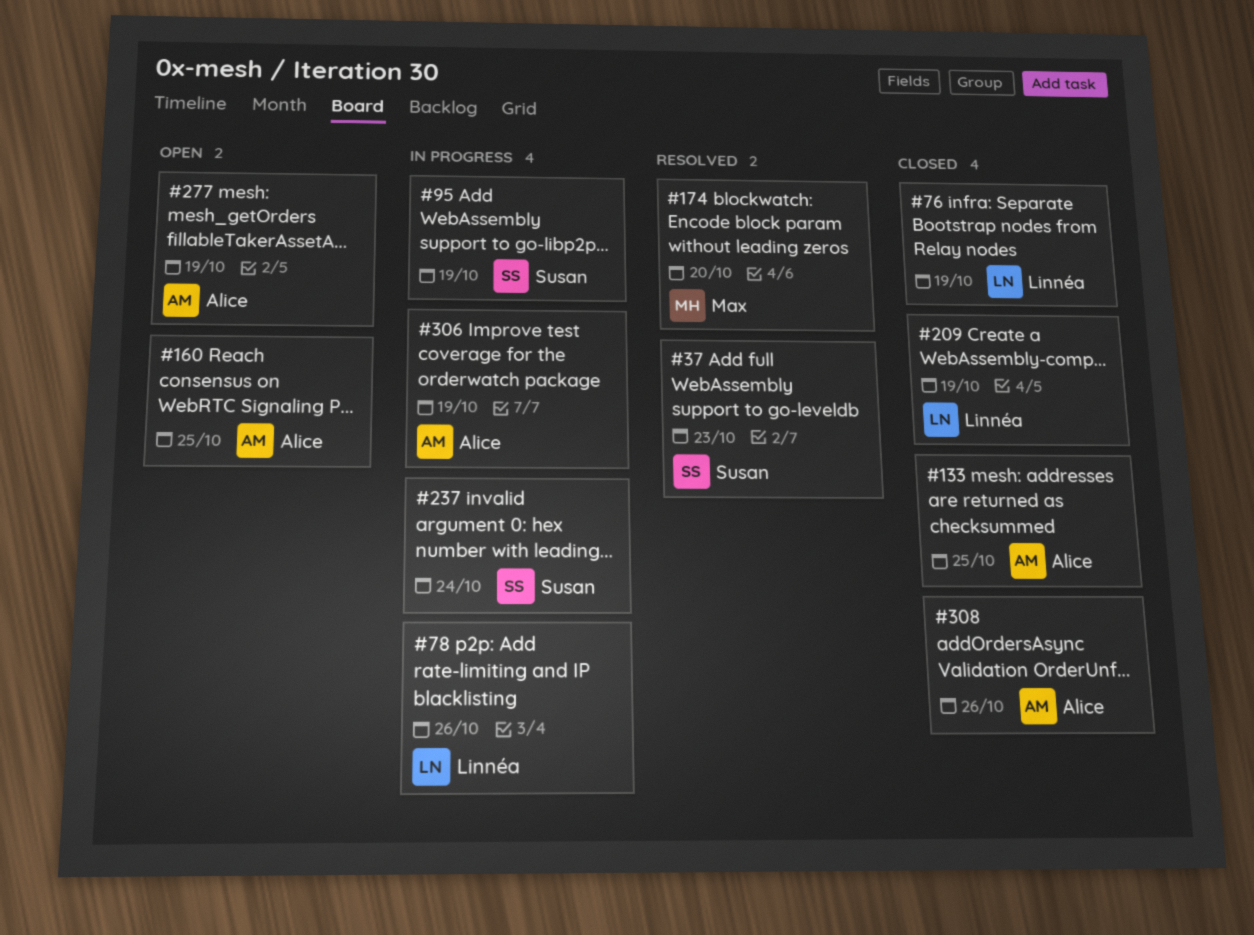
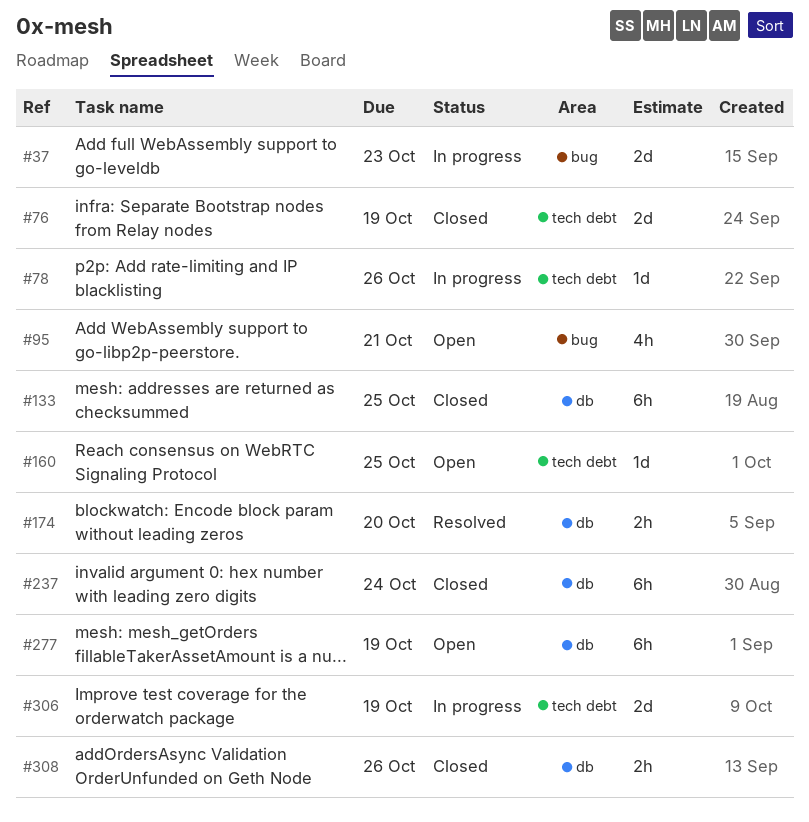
#37, status: Resolved -> In progress
#95, status: In progress -> Open
#95, due: Oct 19 -> Oct 21
#209: present -> none
#237, status: In progress -> Closed

